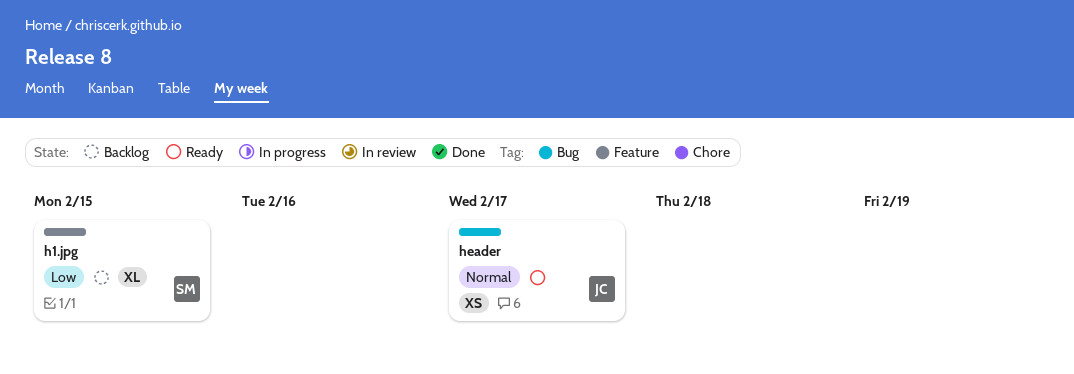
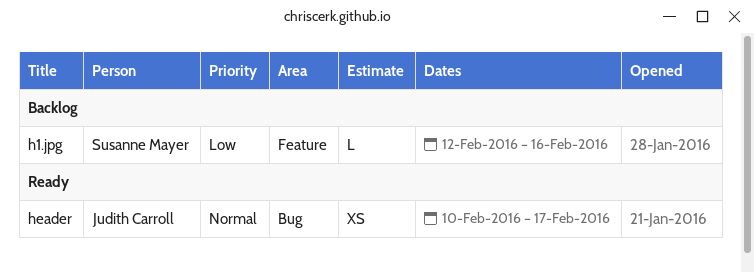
h1.jpg, estimate: XL -> L
h1.jpg, due: Feb 15 -> Feb 16

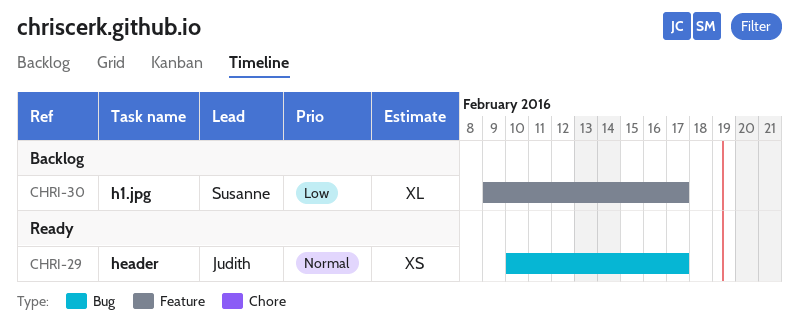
h1.jpg, estimate: L -> XL
h1.jpg, start: Feb 12 -> Feb 9
h1.jpg, due: Feb 16 -> Feb 17

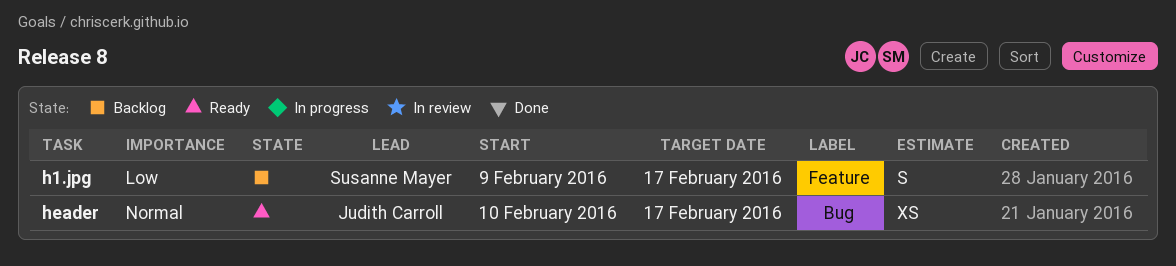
h1.jpg, estimate: XL -> S

